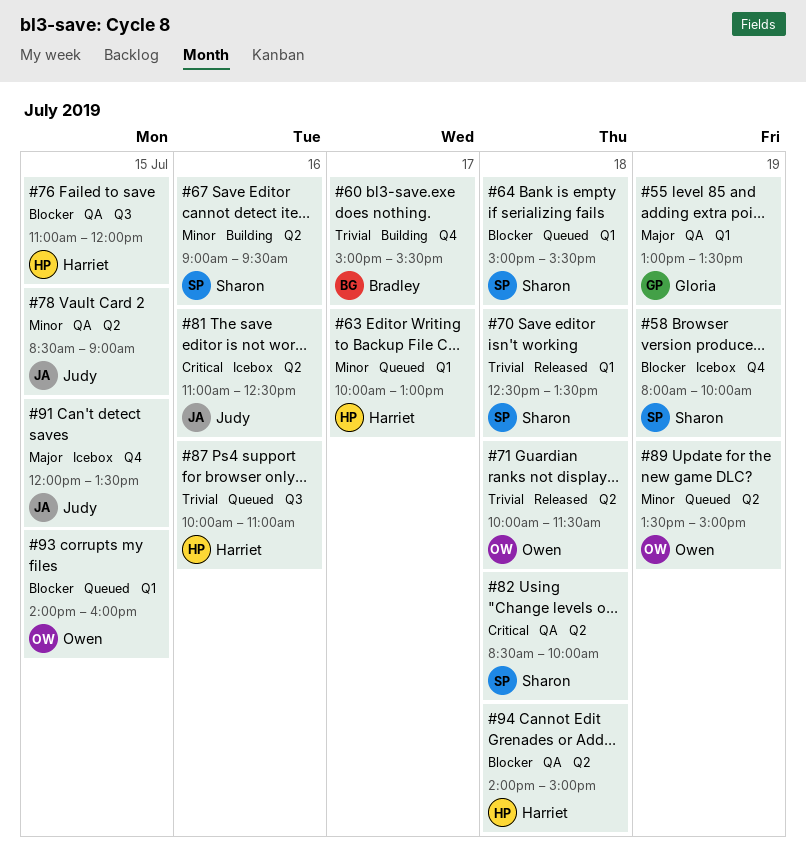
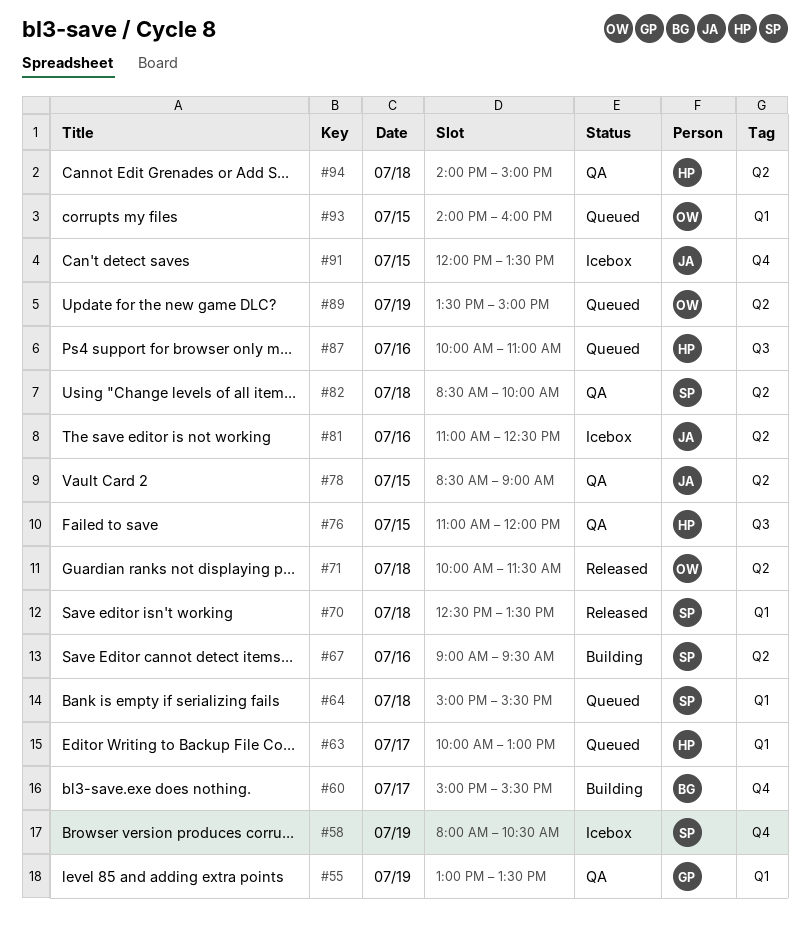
#58, ends: 10:00 -> 10:30

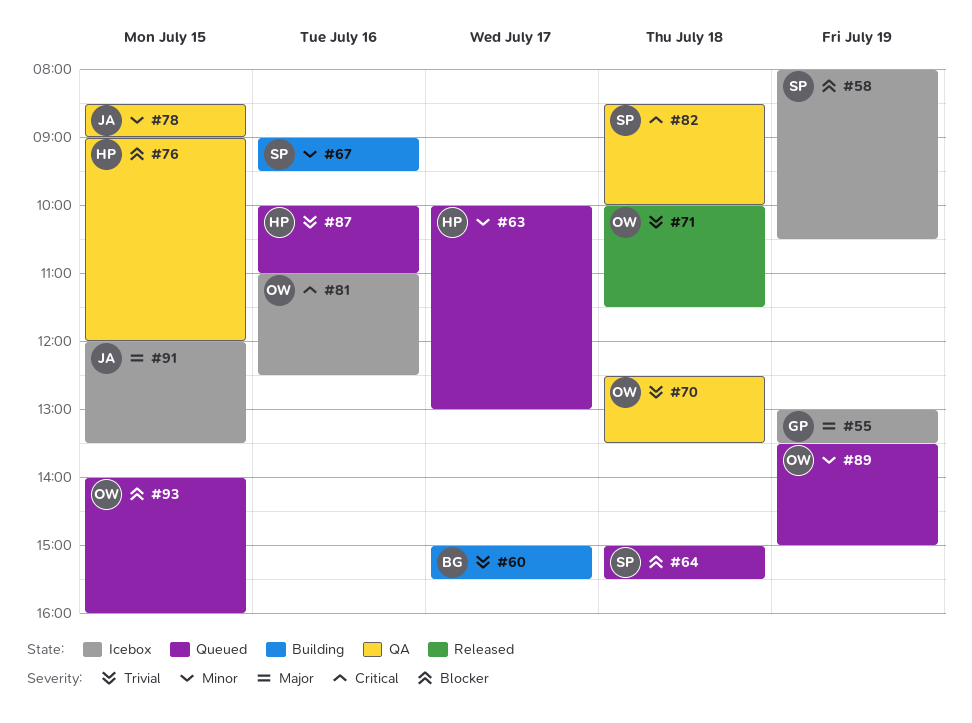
#55, status: QA -> Icebox
#70, status: Released -> QA
#70, owner: SP -> OW
#76, begins: 11:00 -> 09:00
#81, owner: JA -> OW
#94: present -> none

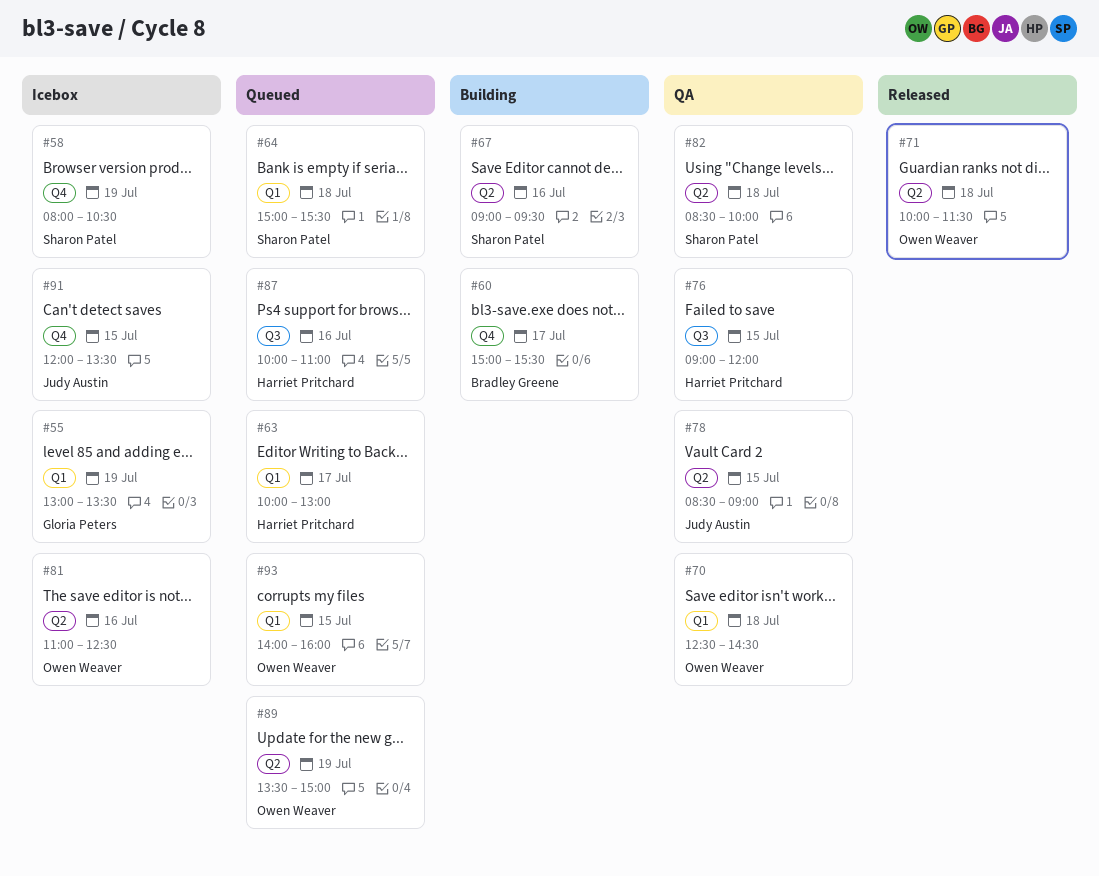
#70, ends: 13:30 -> 14:30

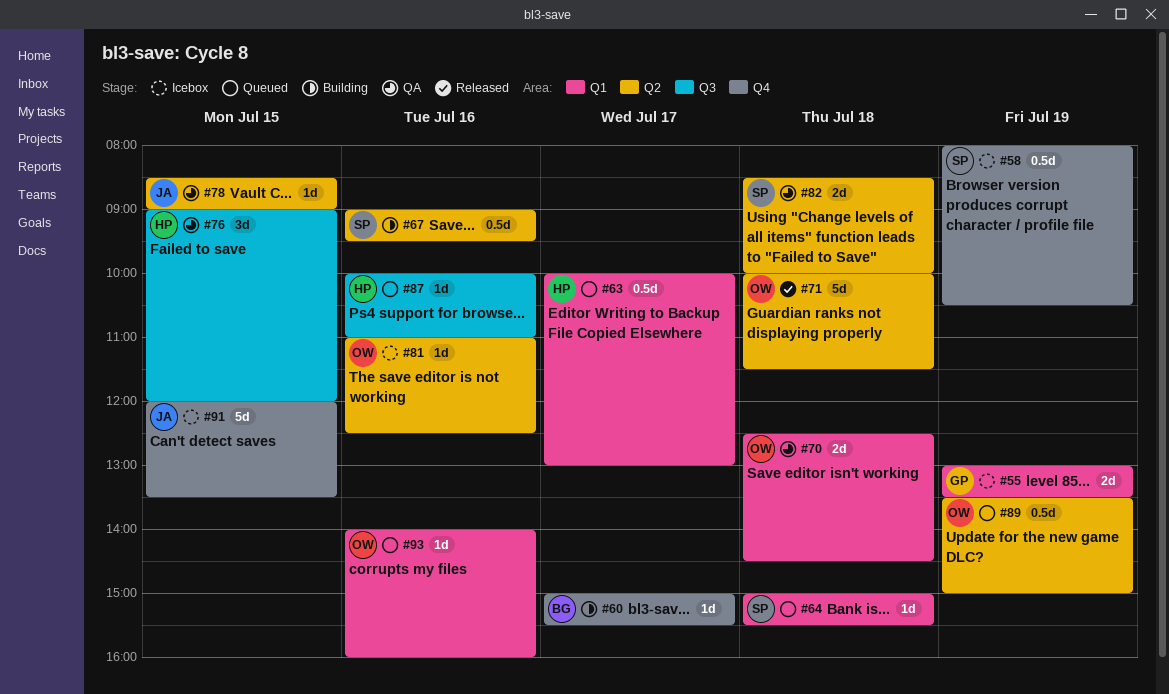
#93, day: Jul 15 -> Jul 16

